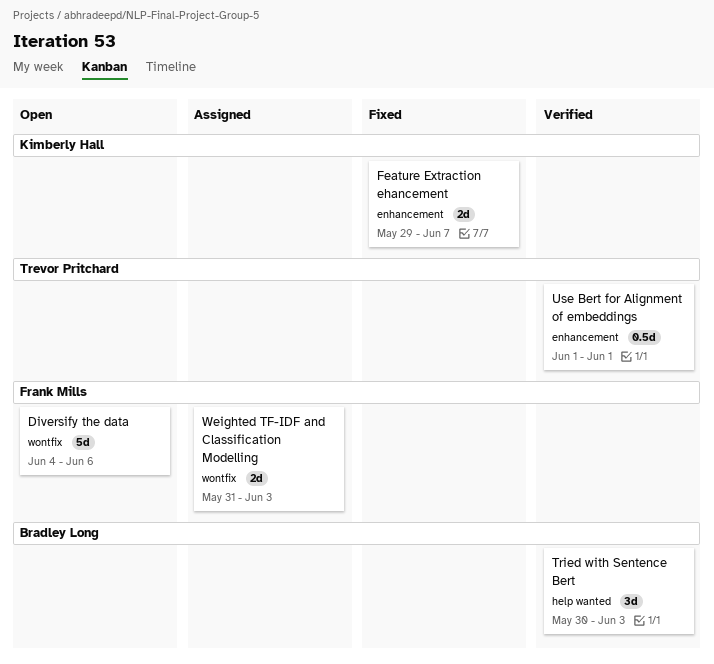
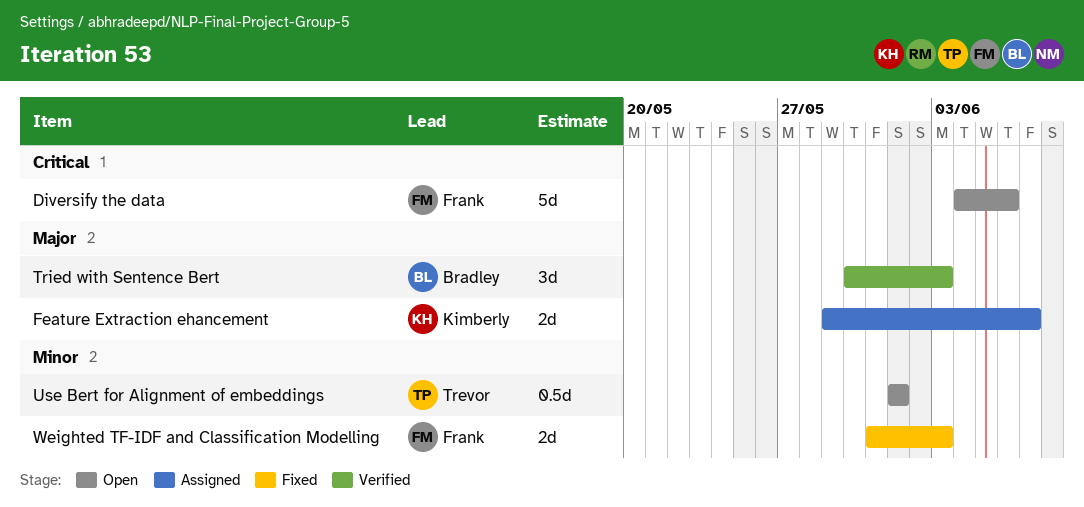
Feature Extraction ehancement, status: Fixed -> Assigned
Use Bert for Alignment of embeddings, status: Verified -> Open
Weighted TF-IDF and Classification Modelling, status: Assigned -> Fixed

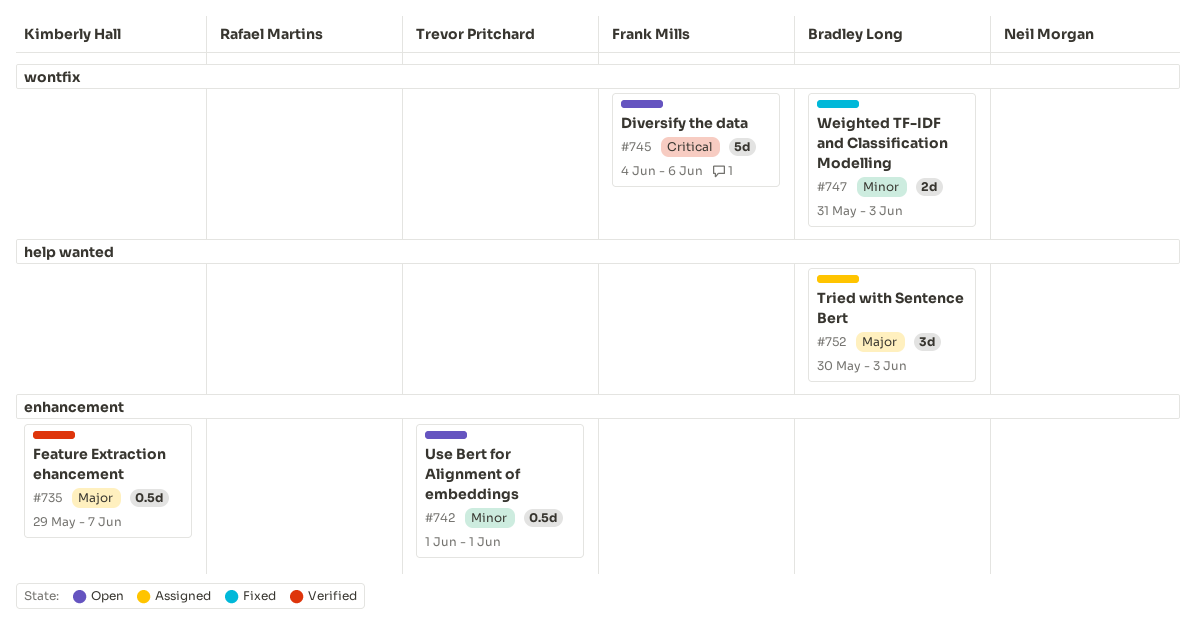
Feature Extraction ehancement, status: Assigned -> Verified
Feature Extraction ehancement, estimate: 2d -> 0.5d
Tried with Sentence Bert, status: Verified -> Assigned
Weighted TF-IDF and Classification Modelling, owner: Frank Mills -> Bradley Long

